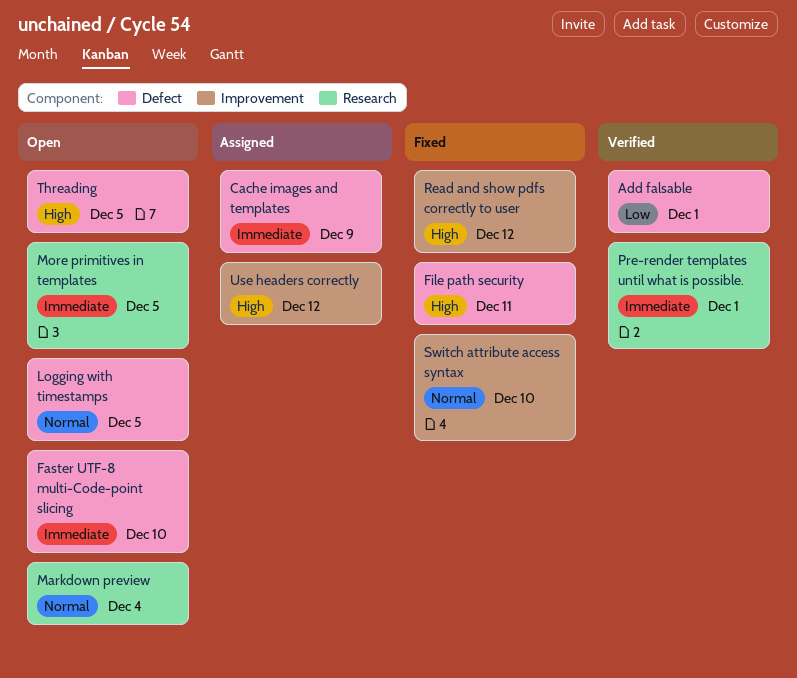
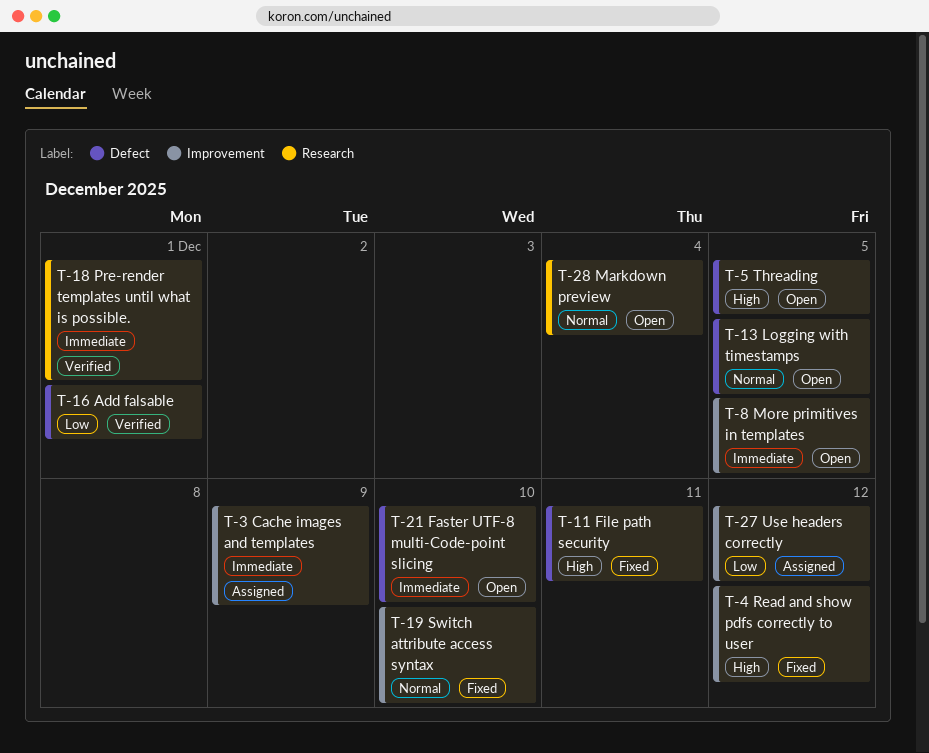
Cache images and templates, label: Defect -> Improvement
More primitives in templates, label: Research -> Improvement
Use headers correctly, priority: High -> Low

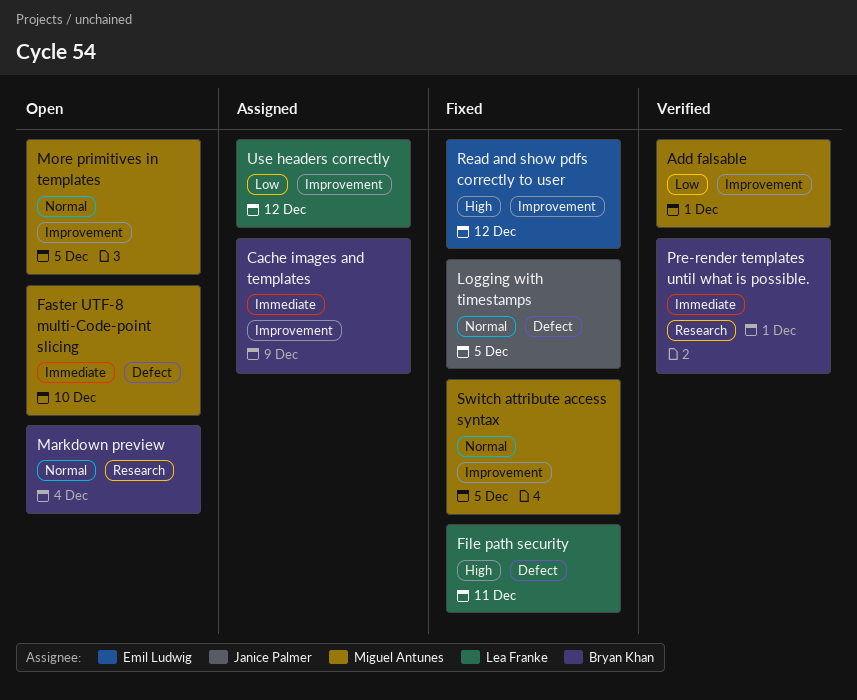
Add falsable, label: Defect -> Improvement
Logging with timestamps, status: Open -> Fixed
More primitives in templates, priority: Immediate -> Normal
Switch attribute access syntax, due: Dec 10 -> Dec 5
Threading: present -> none

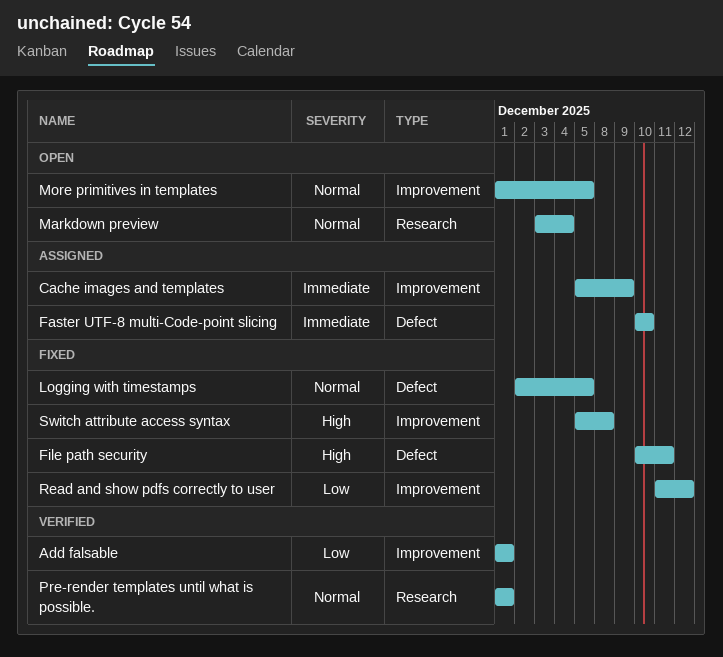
Faster UTF-8 multi-Code-point slicing, status: Open -> Assigned
Pre-render templates until what is possible., priority: Immediate -> Normal
Read and show pdfs correctly to user, priority: High -> Low
Switch attribute access syntax, priority: Normal -> High
Switch attribute access syntax, due: Dec 5 -> Dec 8
Use headers correctly: present -> none

